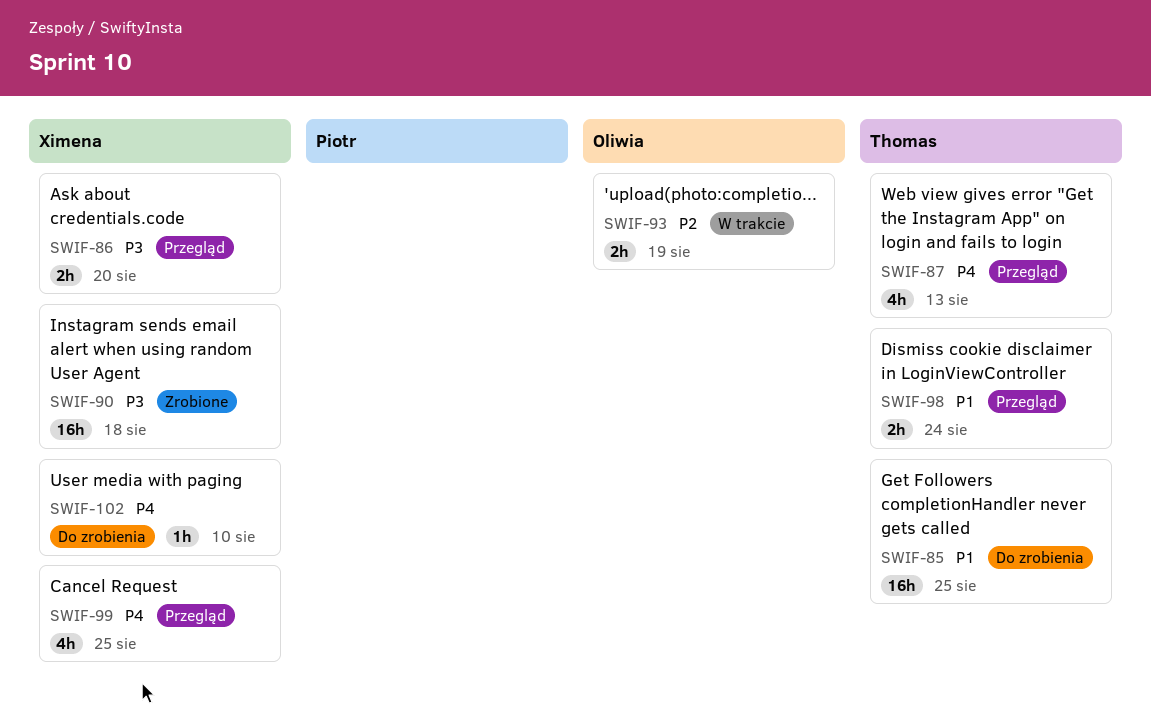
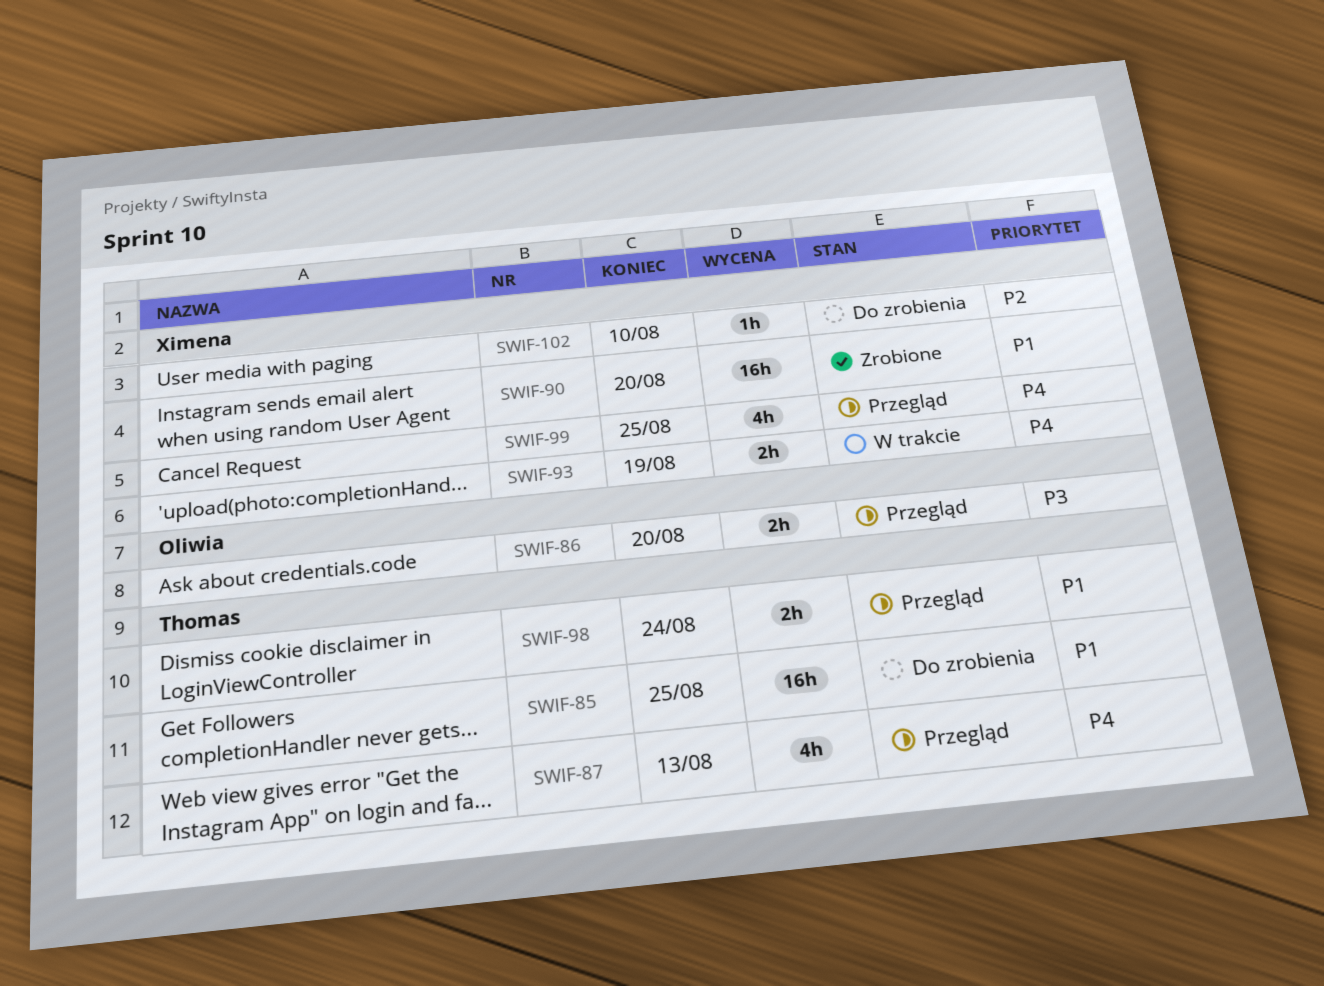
SWIF-86, owner: Ximena -> Oliwia
SWIF-90, priority: P3 -> P1
SWIF-90, due: Aug 18 -> Aug 20
SWIF-93, owner: Oliwia -> Ximena
SWIF-93, priority: P2 -> P4
SWIF-102, priority: P4 -> P2

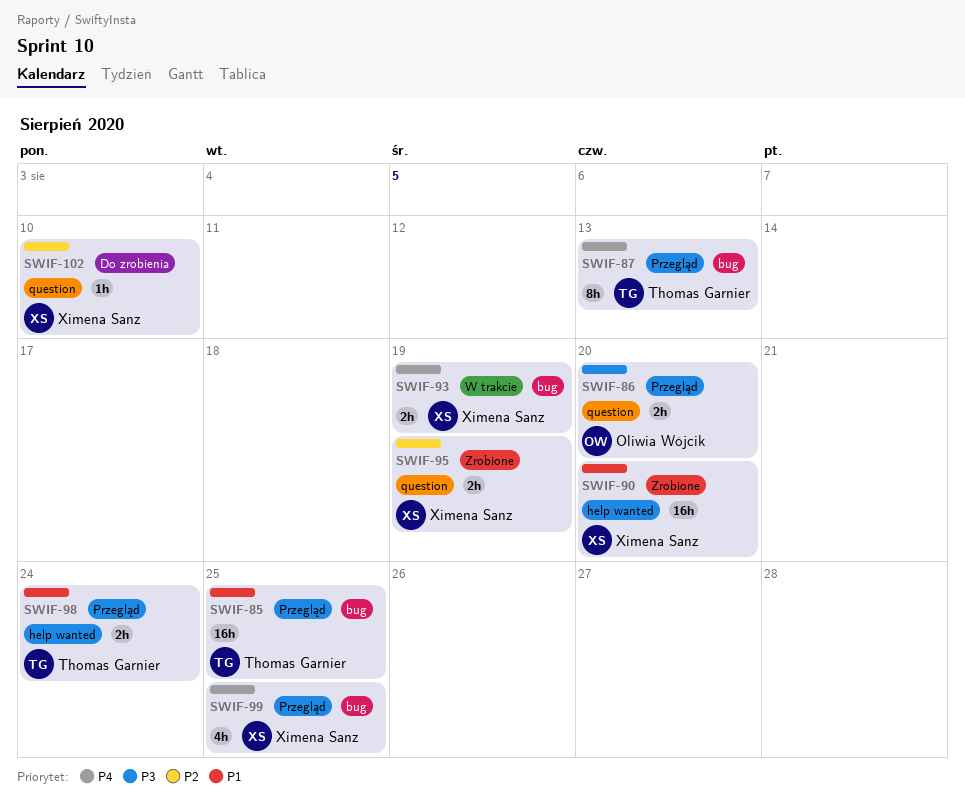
SWIF-85, status: Do zrobienia -> Przegląd
SWIF-87, estimate: 4h -> 8h
SWIF-95: none -> present

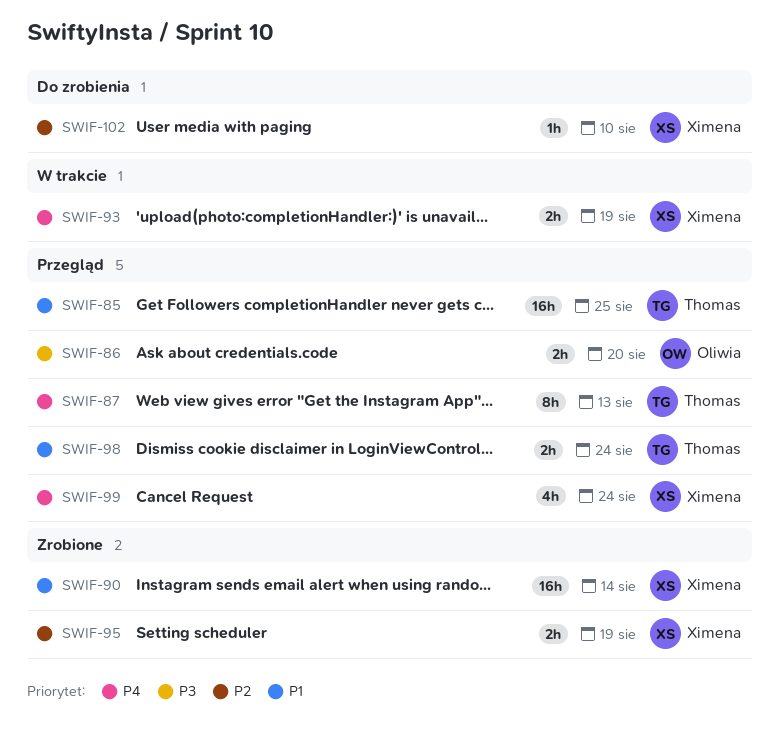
SWIF-90, due: Aug 20 -> Aug 14
SWIF-99, due: Aug 25 -> Aug 24

